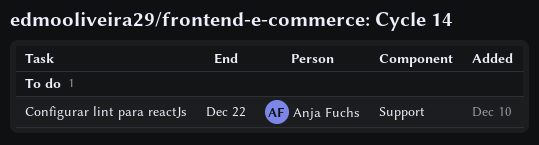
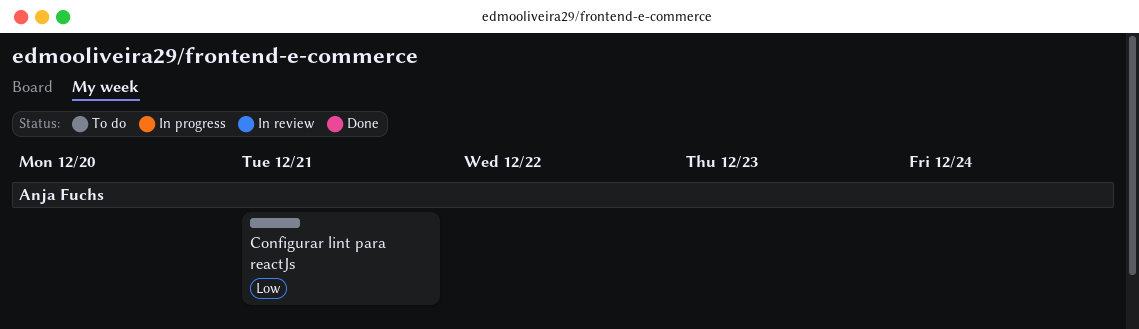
Configurar lint para reactJs, due: Dec 22 -> Dec 21

